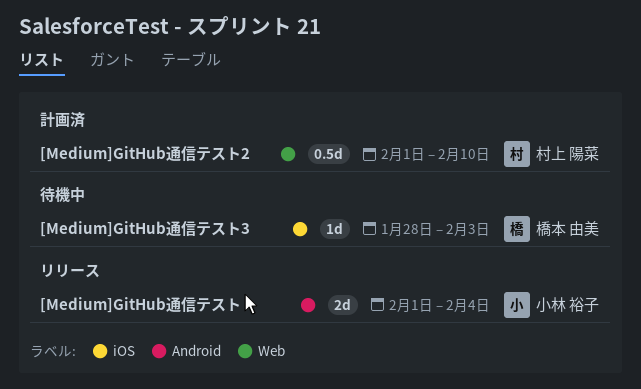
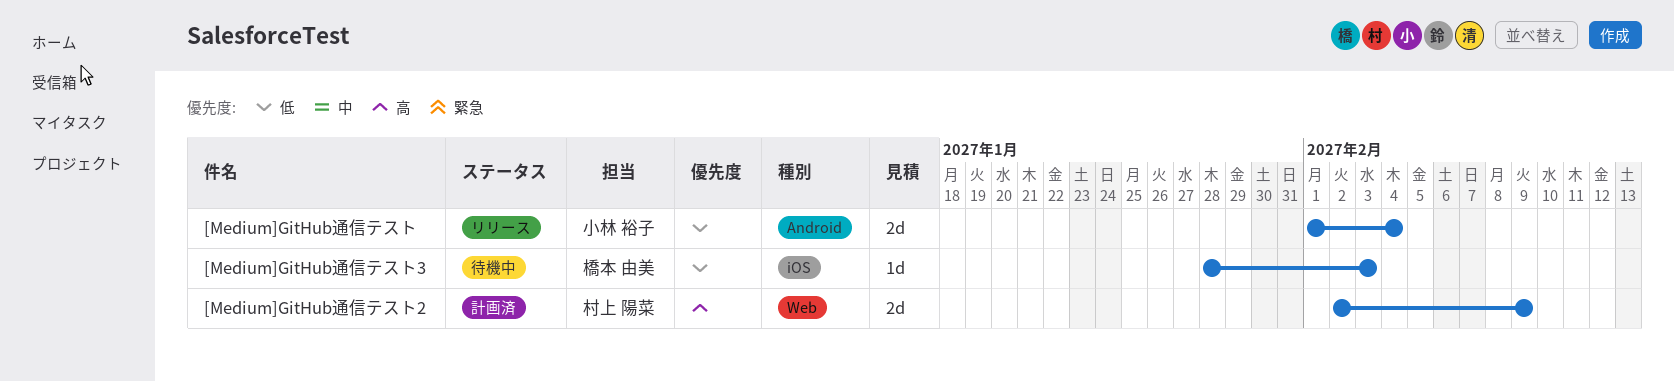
[Medium]GitHub通信テスト2, estimate: 0.5d -> 2d
[Medium]GitHub通信テスト2, start: Feb 1 -> Feb 2
[Medium]GitHub通信テスト2, due: Feb 10 -> Feb 9

